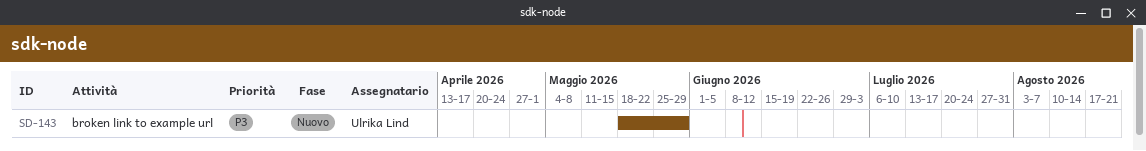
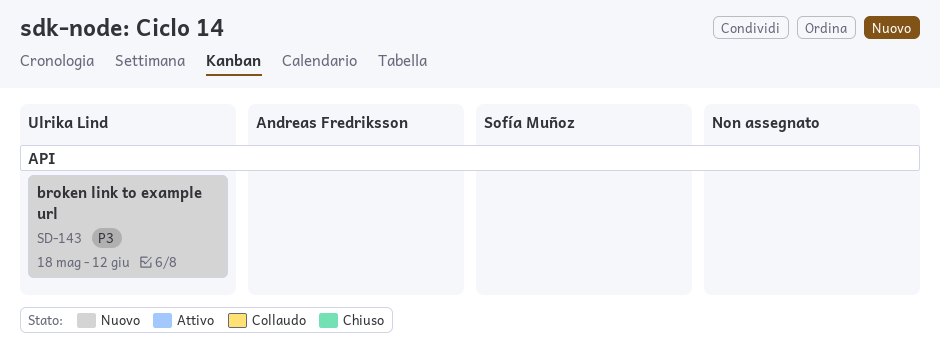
SD-143, due: May 29 -> Jun 12

